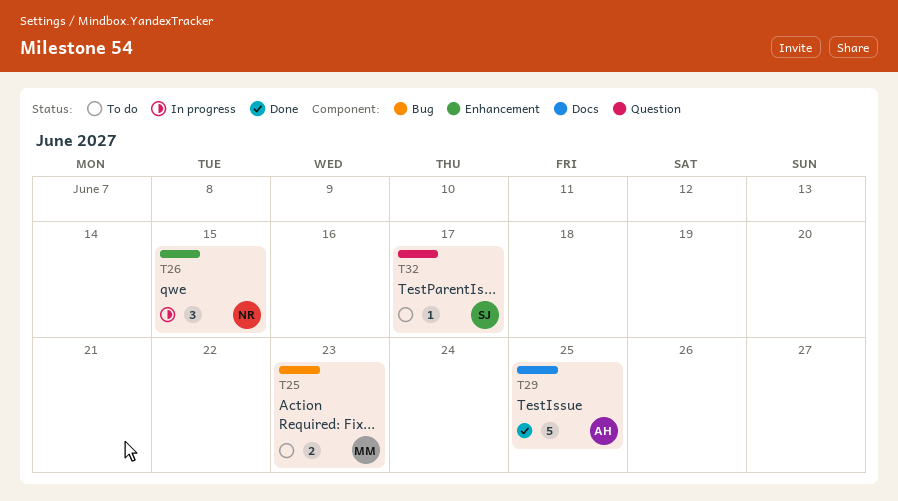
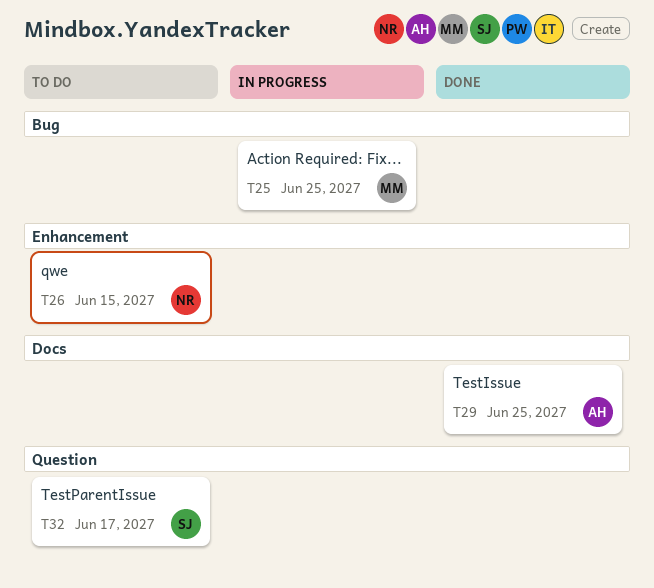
T25, status: To do -> In progress
T25, due: Jun 23 -> Jun 25
T26, status: In progress -> To do

